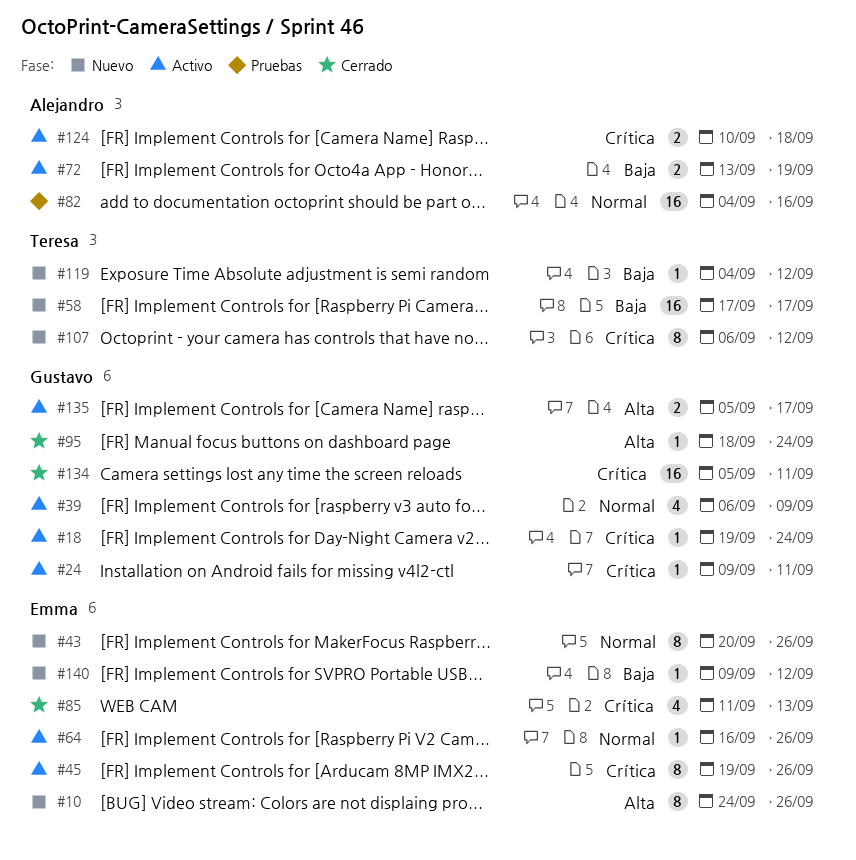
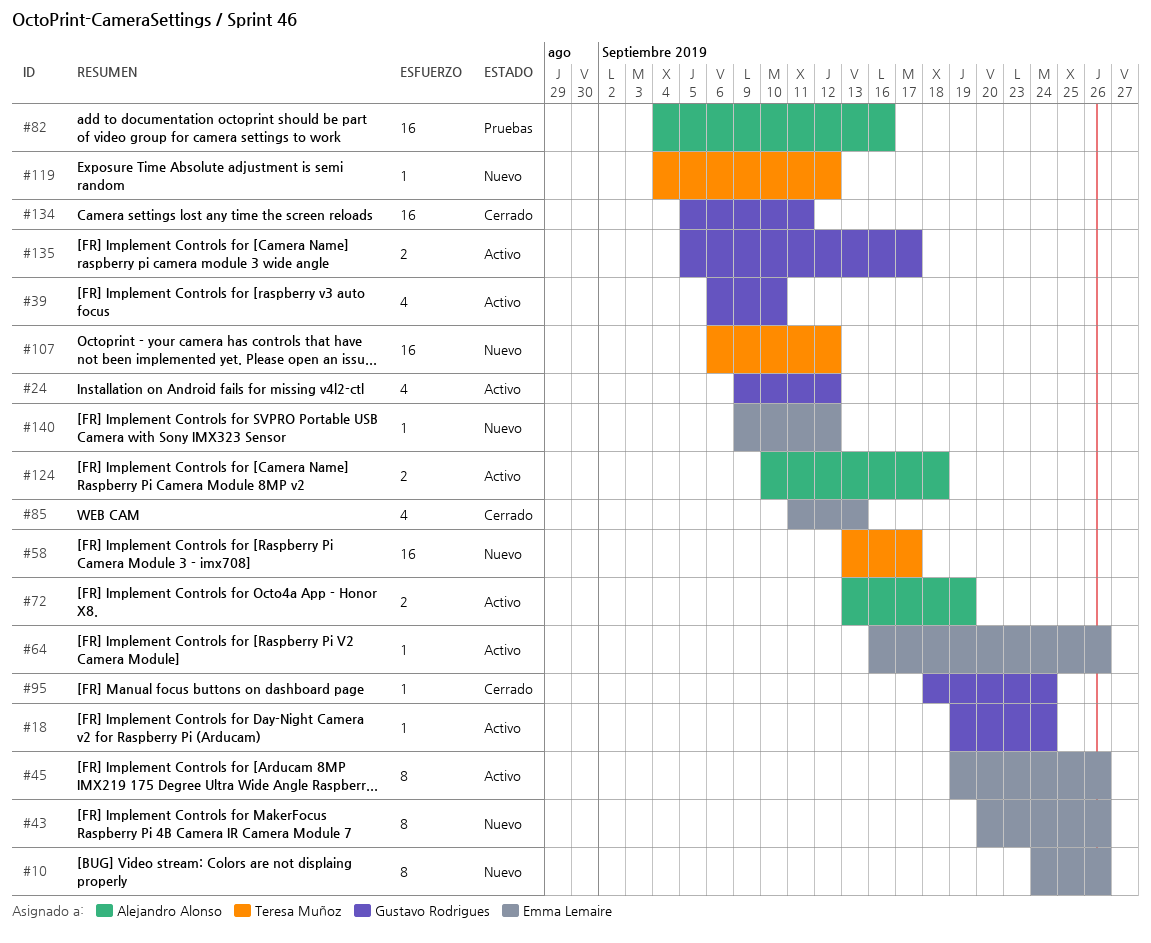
#24, estimate: 1 -> 4
#24, due: Sep 11 -> Sep 12
#39, due: Sep 9 -> Sep 10
#58, start: Sep 17 -> Sep 13
#107, estimate: 8 -> 16

